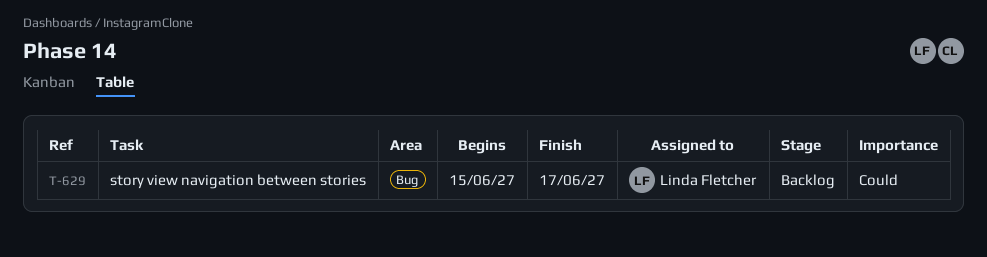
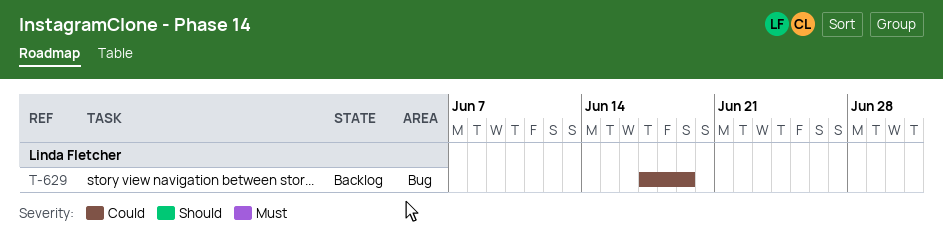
T-629, start: Jun 15 -> Jun 17
T-629, due: Jun 17 -> Jun 19

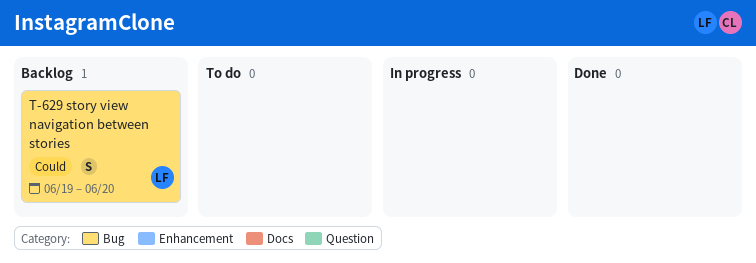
T-629, start: Jun 17 -> Jun 19
T-629, due: Jun 19 -> Jun 20

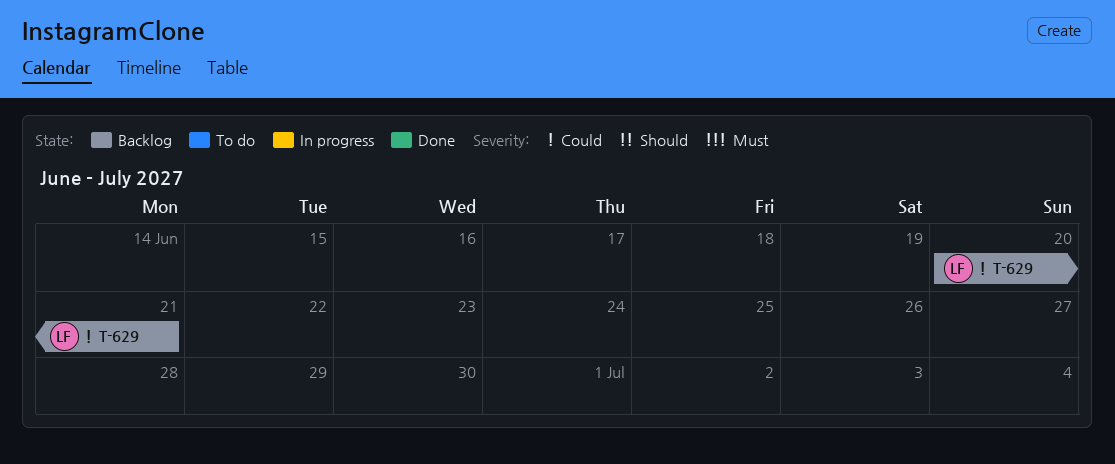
T-629, start: Jun 19 -> Jun 20
T-629, due: Jun 20 -> Jun 21

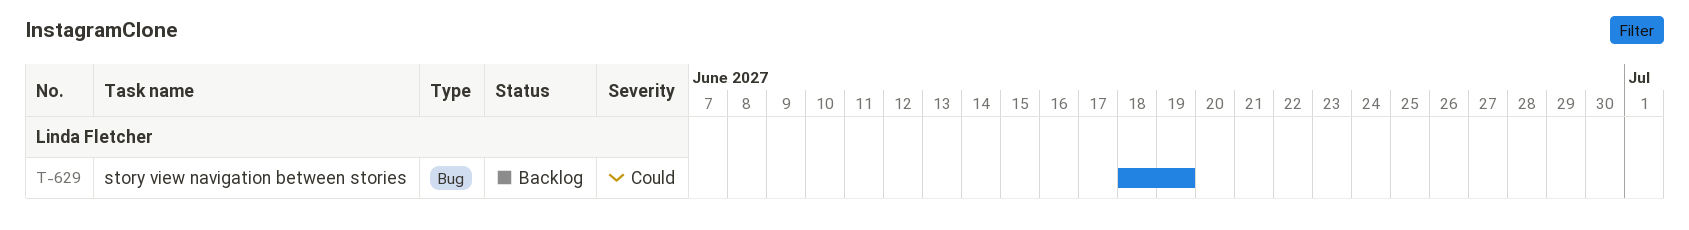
T-629, start: Jun 20 -> Jun 18
T-629, due: Jun 21 -> Jun 19

